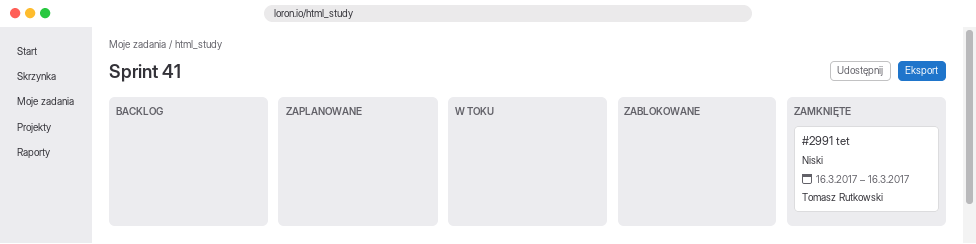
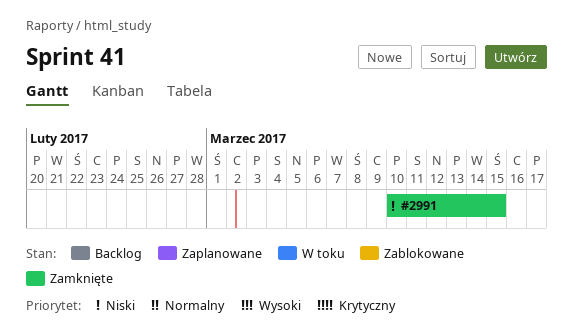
#2991, start: Mar 16 -> Mar 10
#2991, due: Mar 16 -> Mar 15

